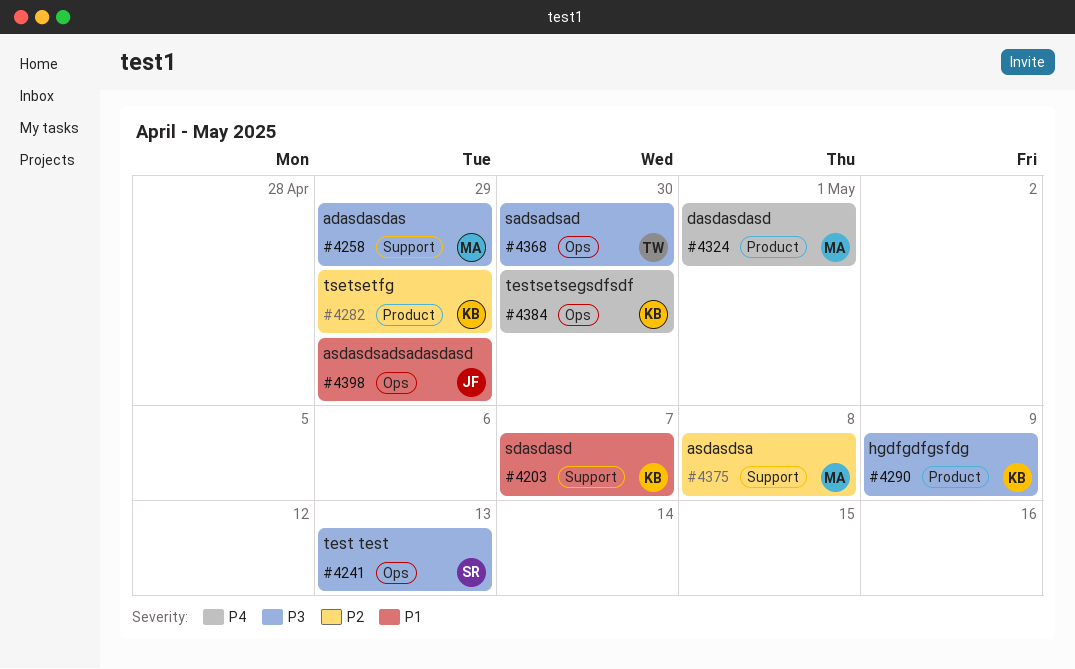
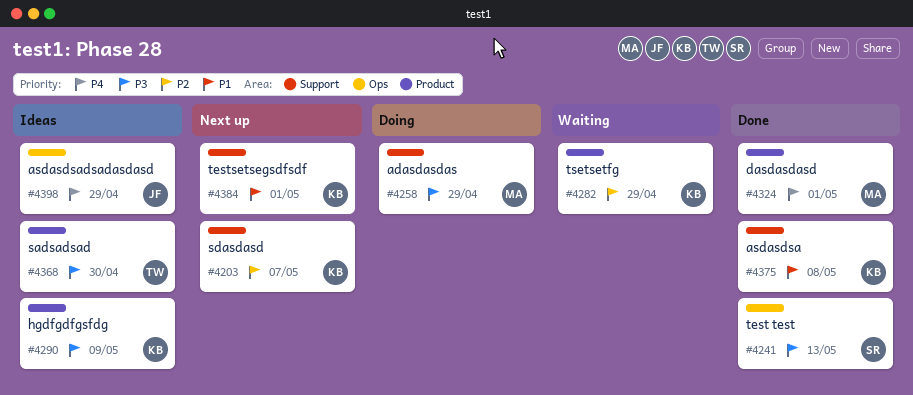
#4203, priority: P1 -> P2
#4368, label: Ops -> Product
#4375, owner: MA -> KB
#4375, priority: P2 -> P1
#4384, priority: P4 -> P1
#4384, label: Ops -> Support
#4384, due: Apr 30 -> May 1
#4398, priority: P1 -> P4

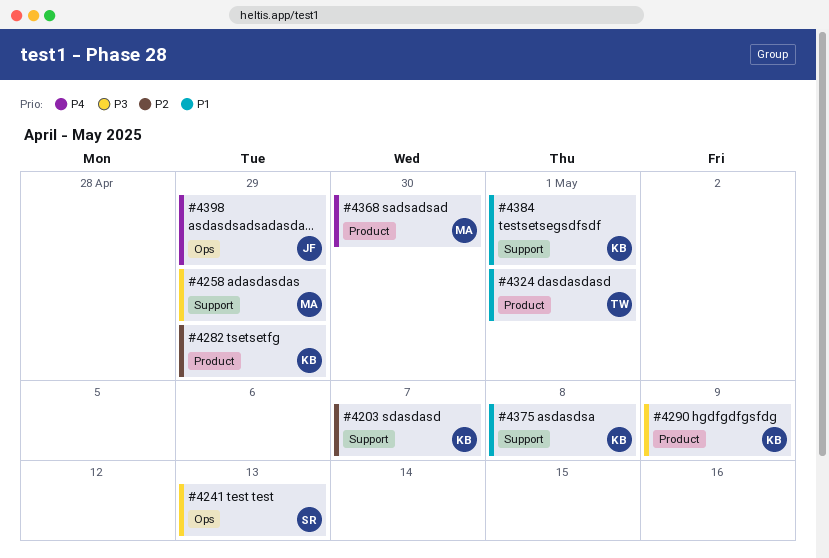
#4324, owner: MA -> TW
#4324, priority: P4 -> P1
#4368, owner: TW -> MA
#4368, priority: P3 -> P4

